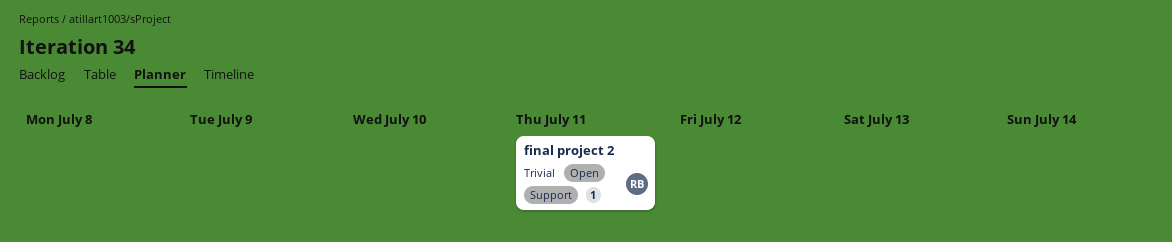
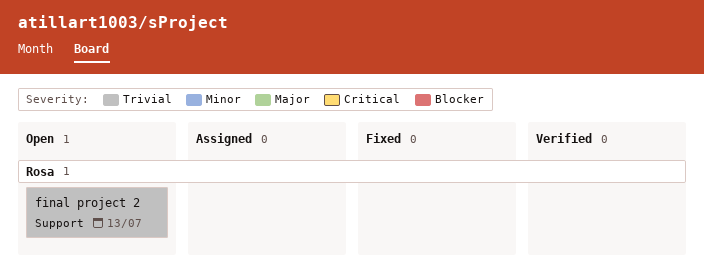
final project 2, due: Jul 11 -> Jul 13

